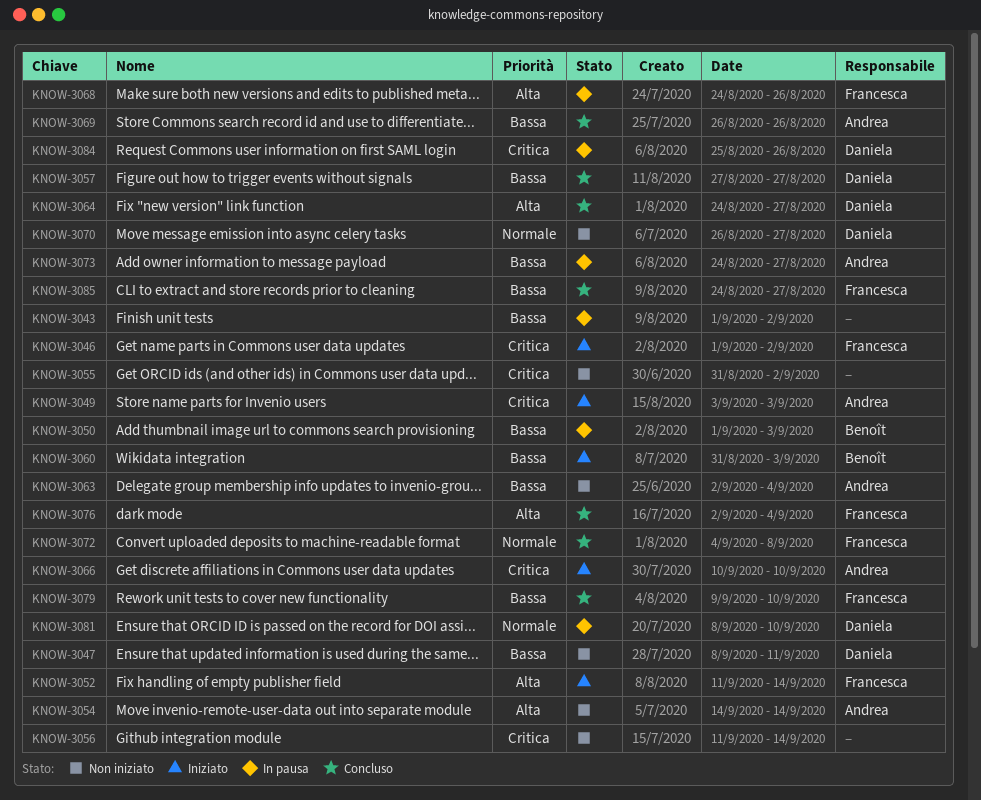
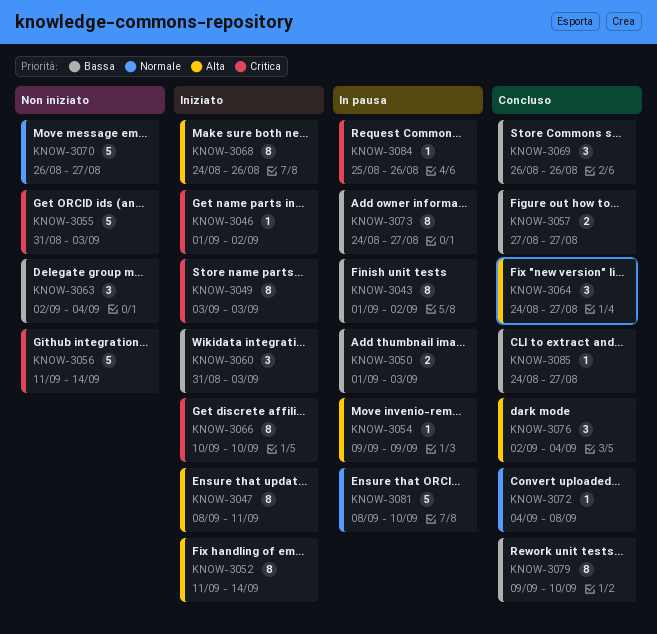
KNOW-3047, status: Non iniziato -> Iniziato
KNOW-3047, priority: Bassa -> Alta
KNOW-3054, status: Non iniziato -> In pausa
KNOW-3054, start: Sep 14 -> Sep 9
KNOW-3054, due: Sep 14 -> Sep 9
KNOW-3055, due: Sep 2 -> Sep 3
KNOW-3068, status: In pausa -> Iniziato

